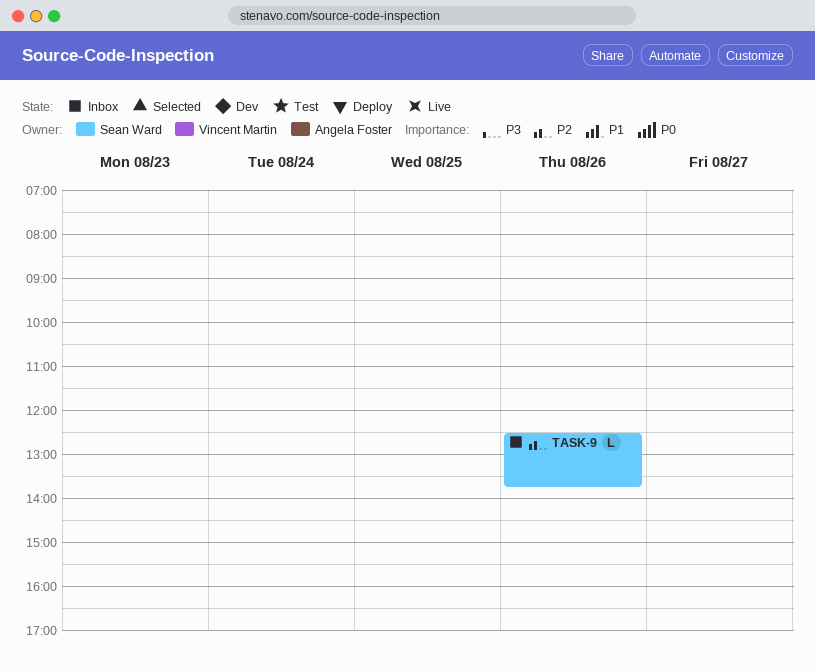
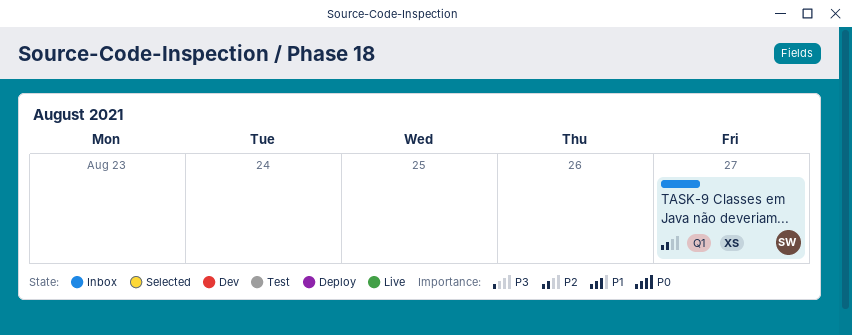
TASK-9, estimate: L -> XS
TASK-9, day: Aug 26 -> Aug 27

